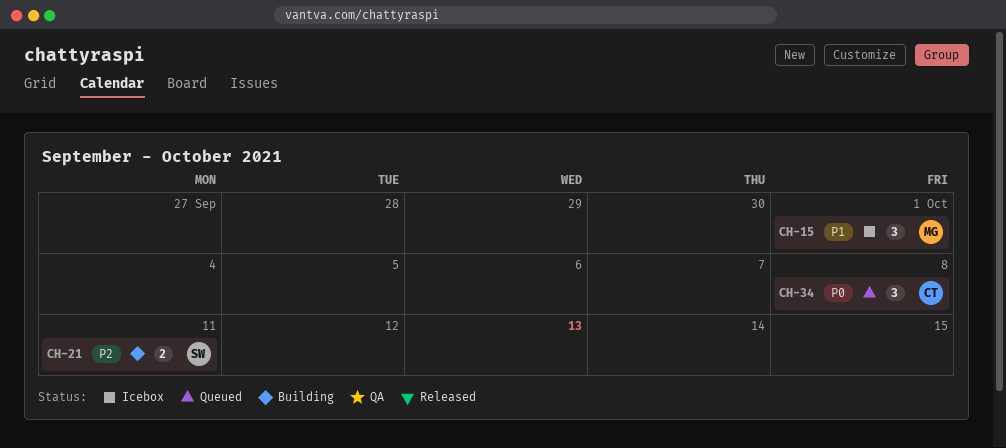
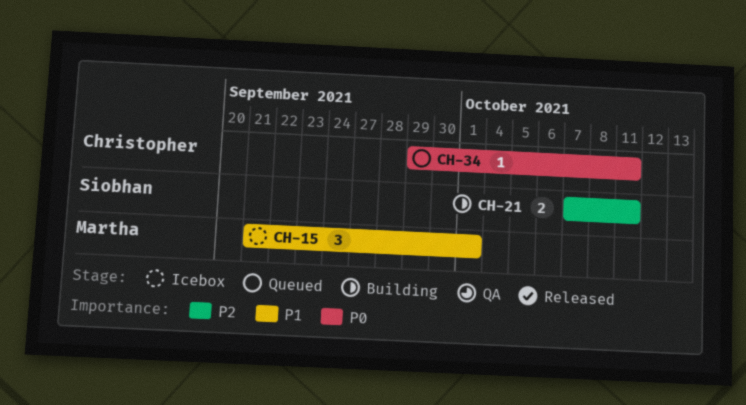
CH-34, estimate: 3 -> 1
CH-34, due: Oct 8 -> Oct 11

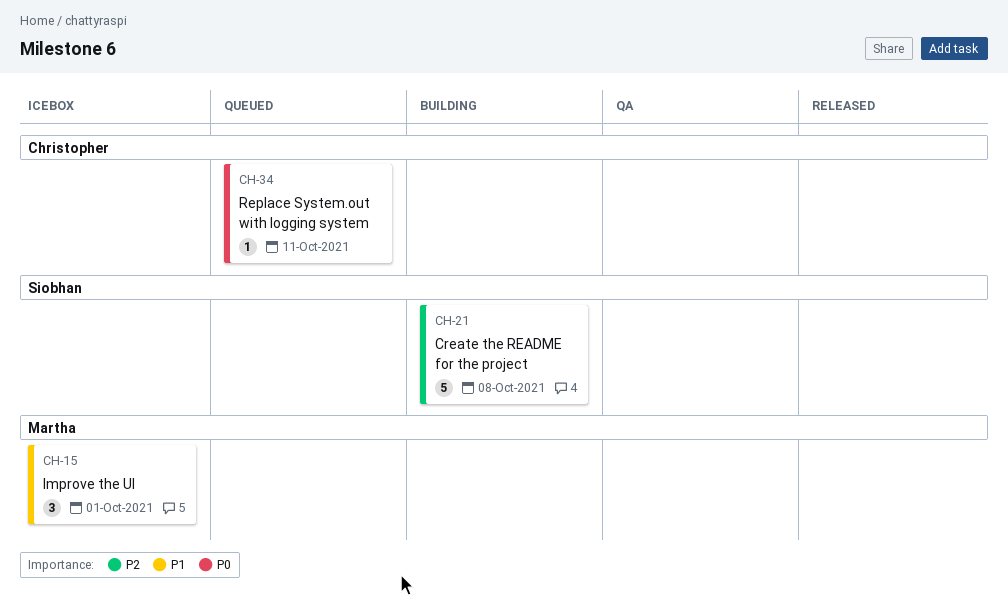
CH-21, estimate: 2 -> 5
CH-21, due: Oct 11 -> Oct 8

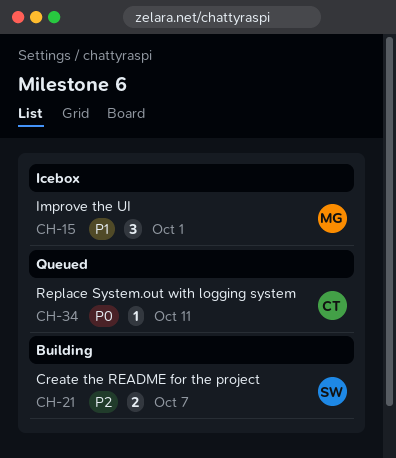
CH-21, estimate: 5 -> 2
CH-21, due: Oct 8 -> Oct 7

